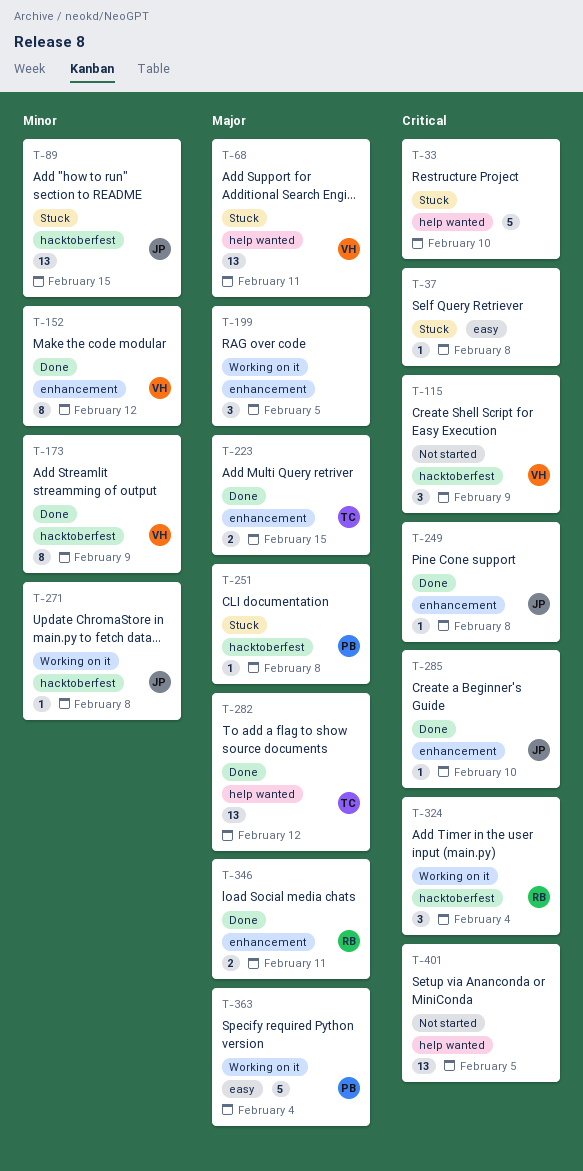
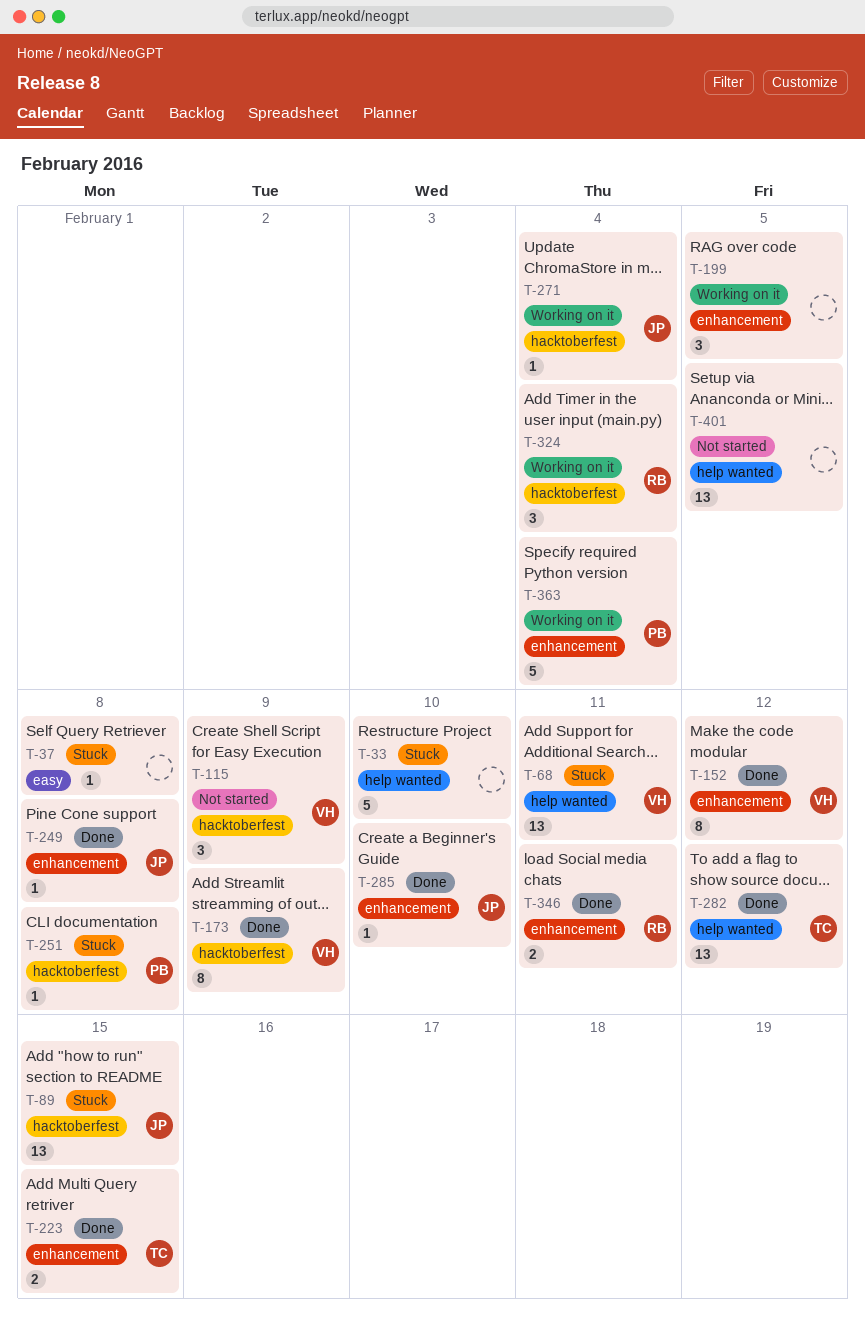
T-271, due: Feb 8 -> Feb 4
T-363, label: easy -> enhancement

